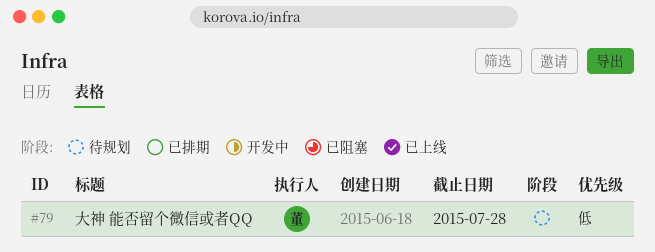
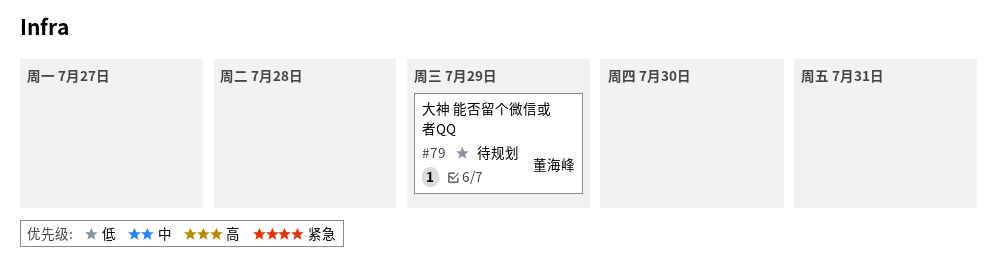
#79, due: Jul 28 -> Jul 29

